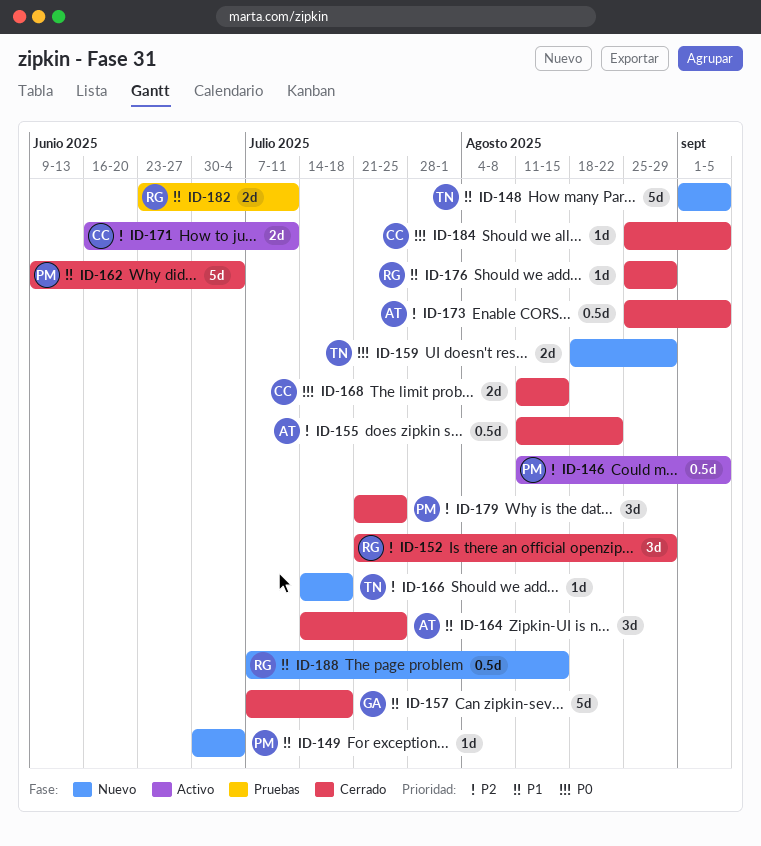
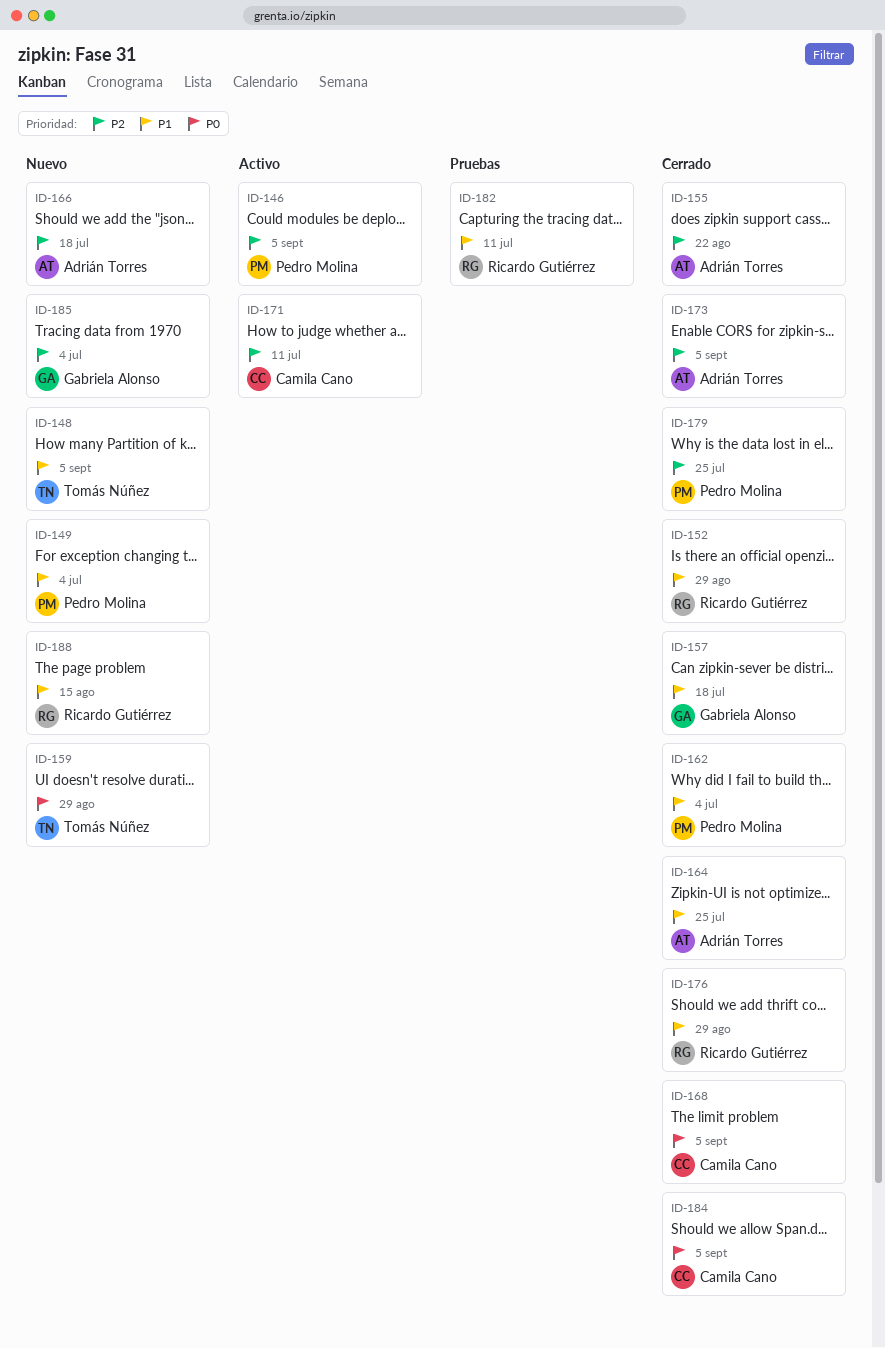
ID-152, priority: P2 -> P1
ID-166, owner: Tomás Núñez -> Adrián Torres
ID-168, due: Aug 15 -> Sep 5
ID-185: none -> present

